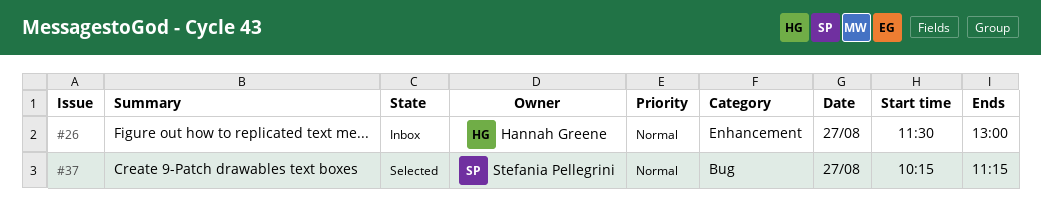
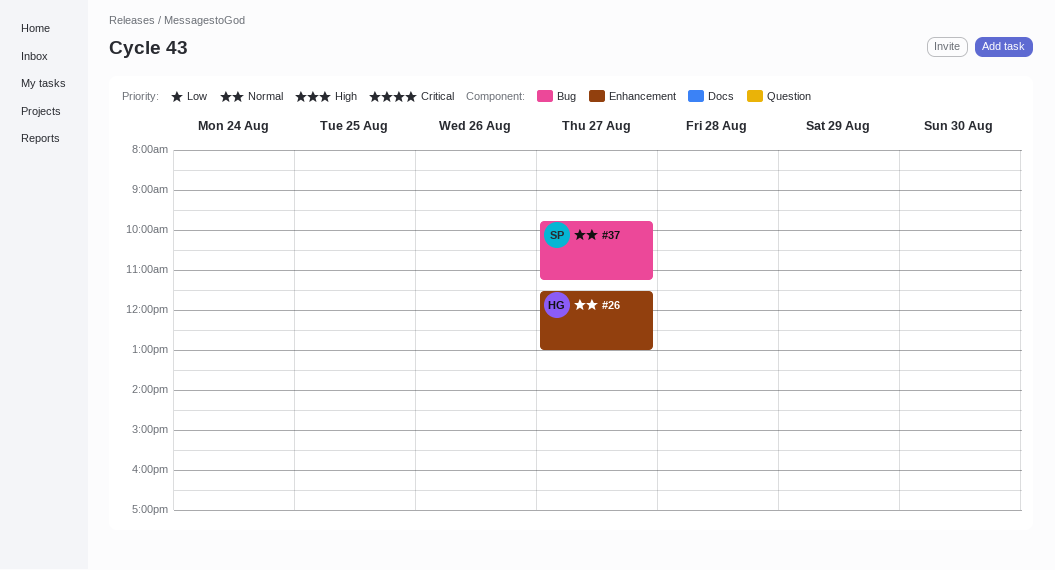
#37, begins: 10:15 -> 09:45

